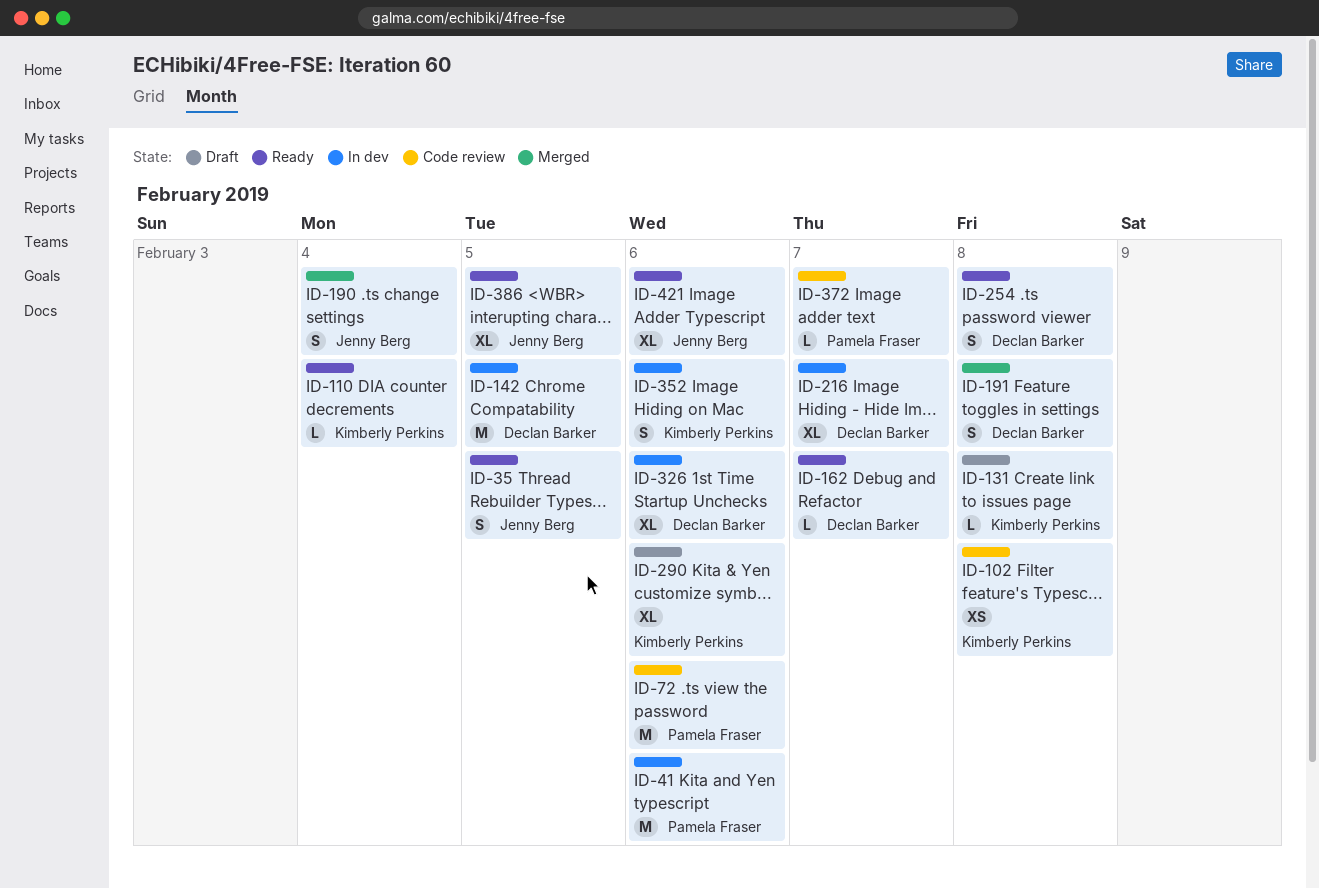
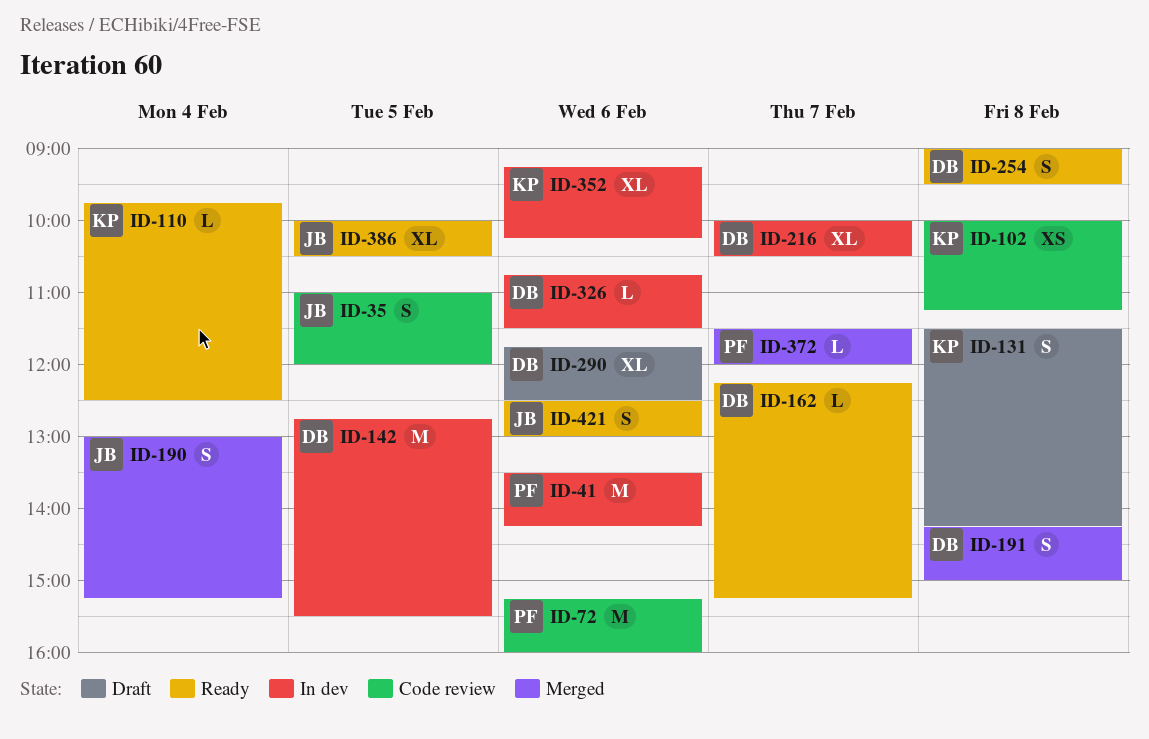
ID-35, status: Ready -> Code review
ID-131, estimate: L -> S
ID-290, owner: Kimberly Perkins -> Declan Barker
ID-326, estimate: XL -> L
ID-352, estimate: S -> XL
ID-372, status: Code review -> Merged
ID-421, estimate: XL -> S

